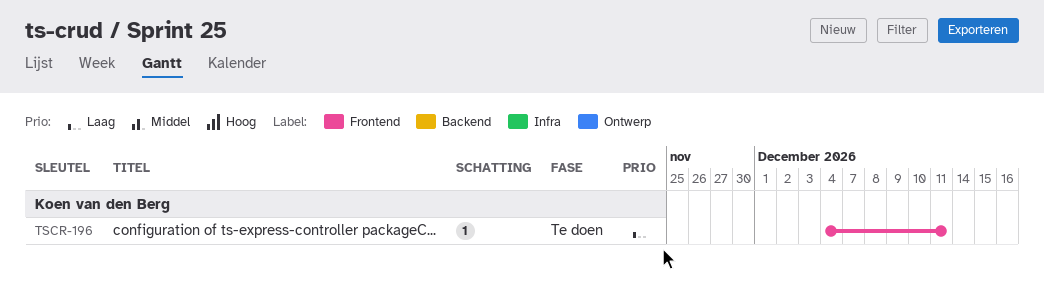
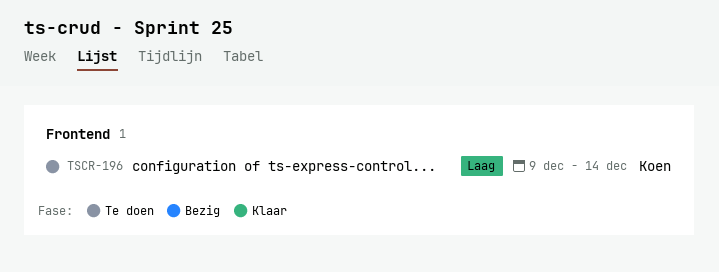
TSCR-196, start: Dec 4 -> Dec 9
TSCR-196, due: Dec 11 -> Dec 14

